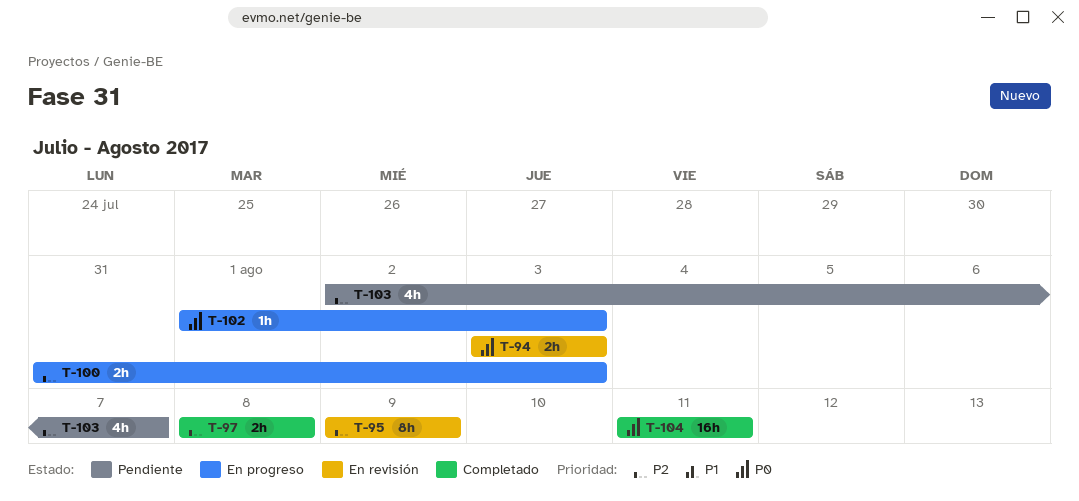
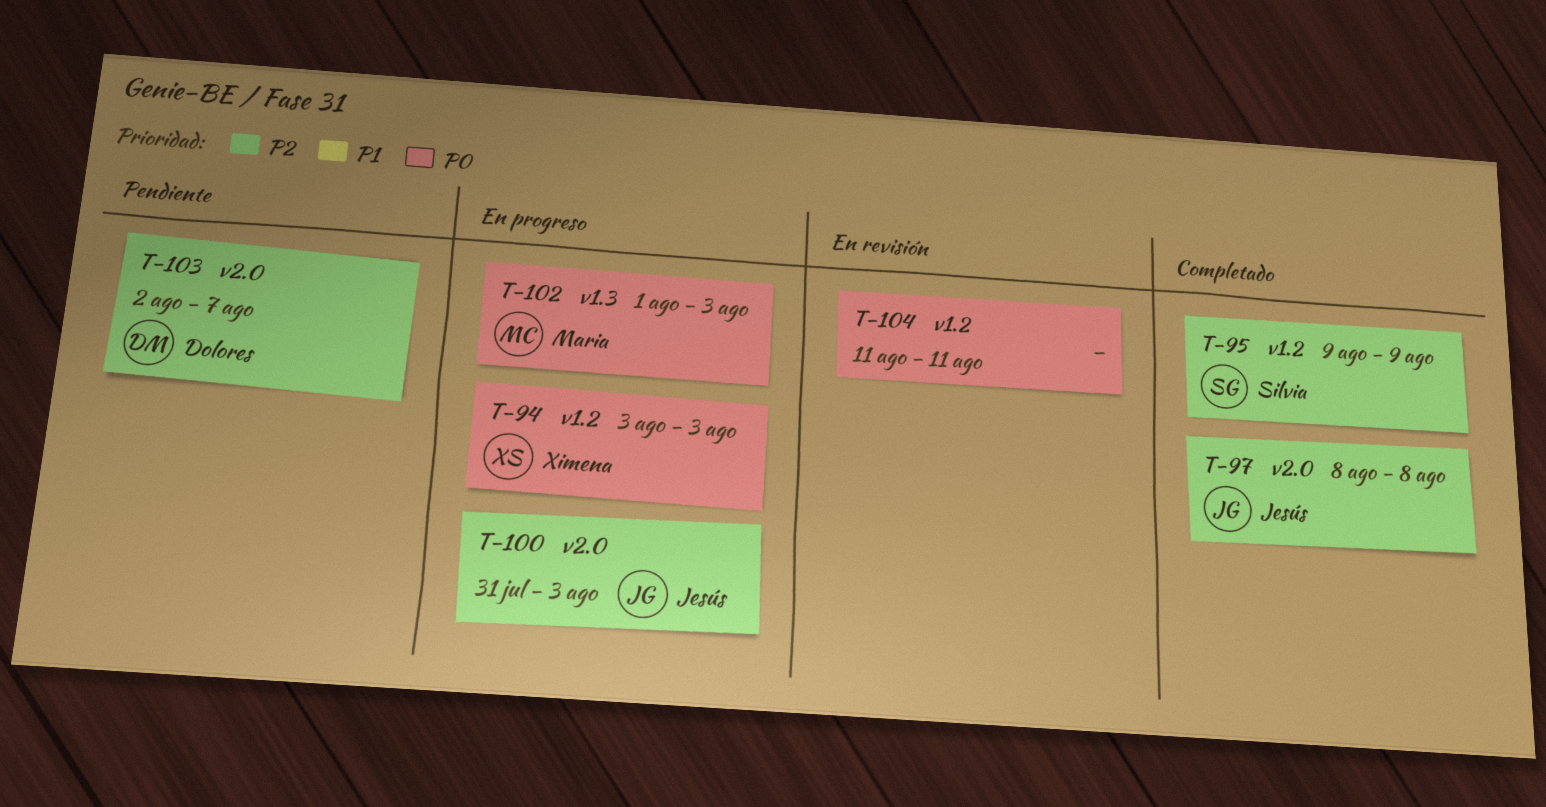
T-94, status: En revisión -> En progreso
T-95, status: En revisión -> Completado
T-104, status: Completado -> En revisión

